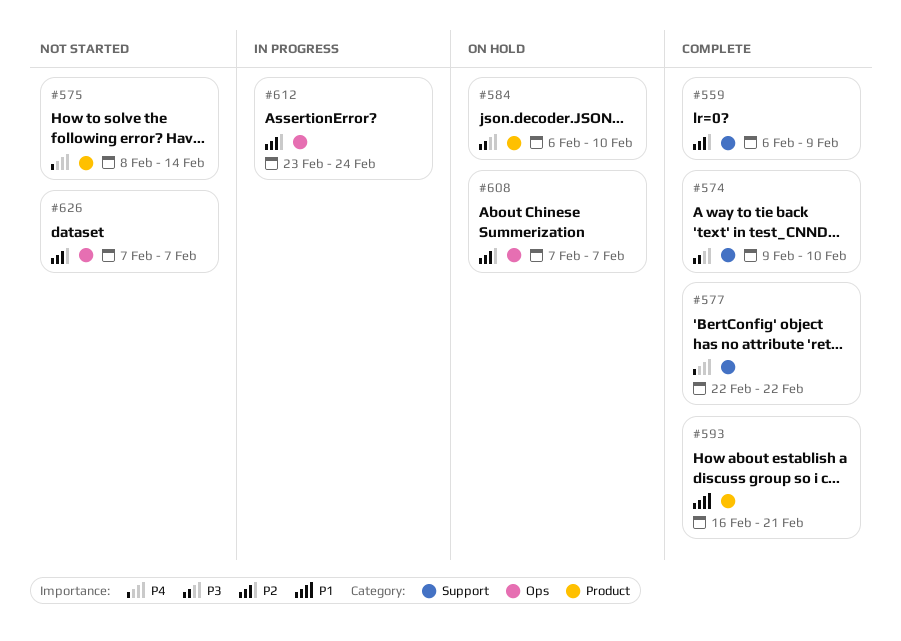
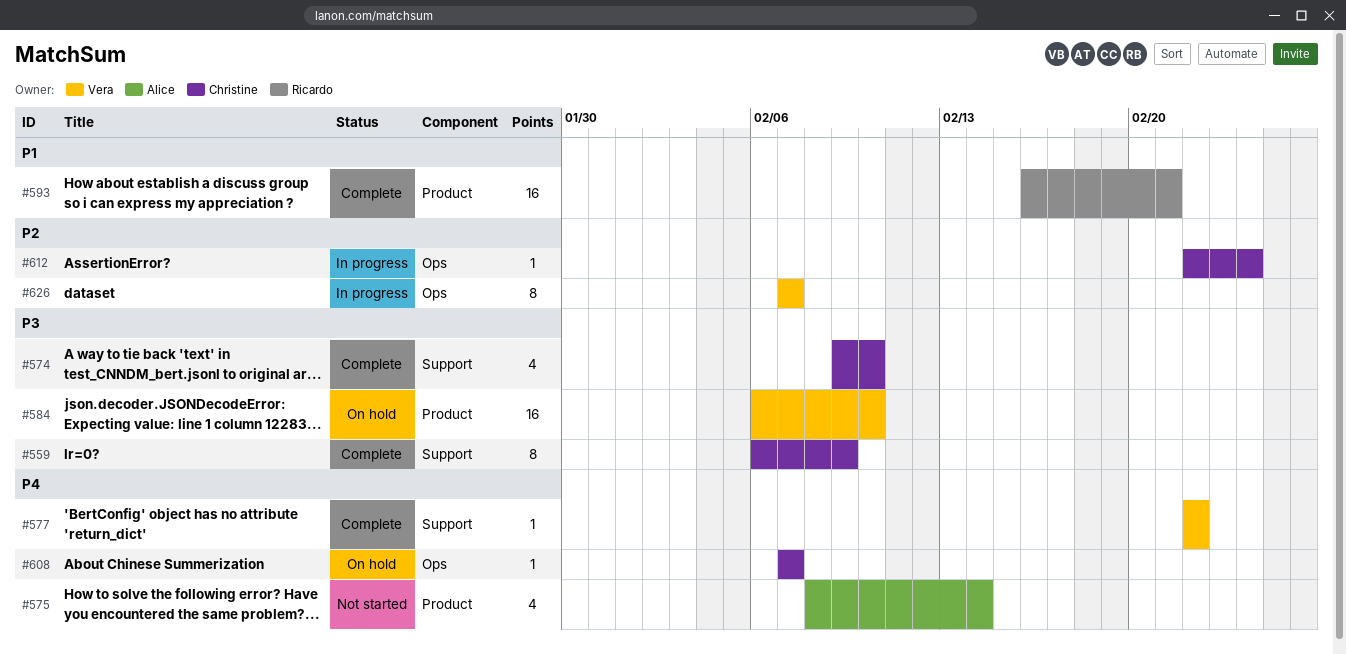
#559, priority: P2 -> P3
#608, priority: P2 -> P4
#612, start: Feb 23 -> Feb 22
#626, status: Not started -> In progress

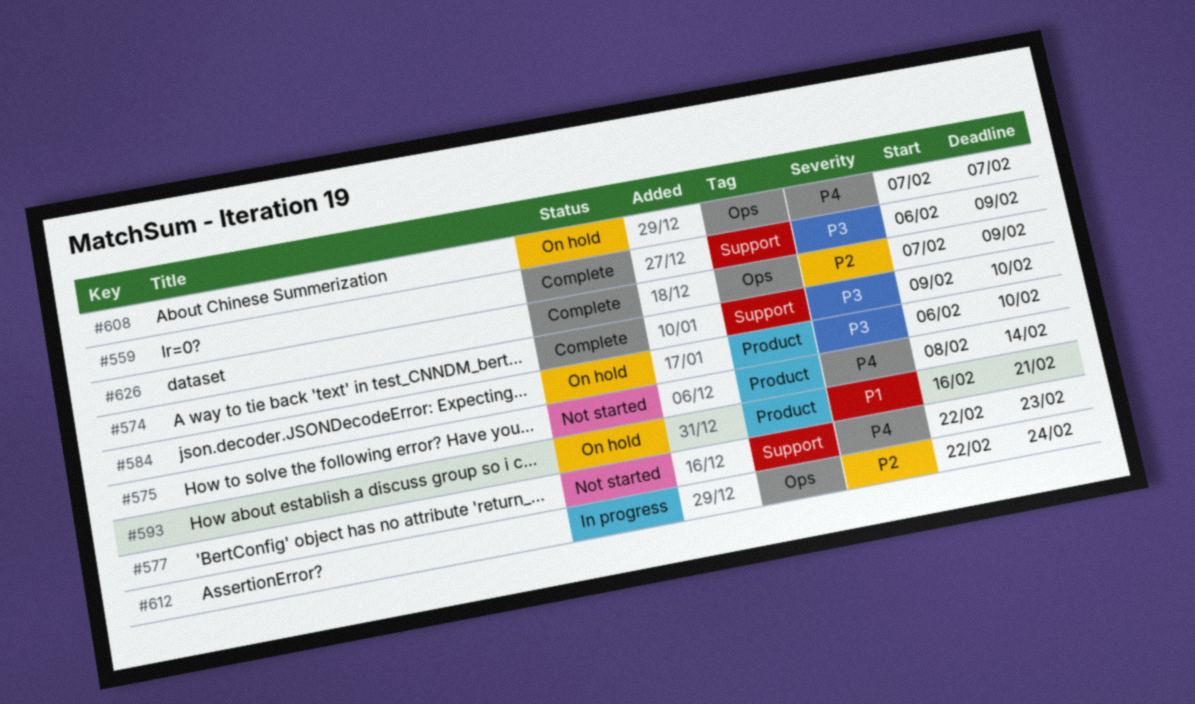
#577, status: Complete -> Not started
#577, due: Feb 22 -> Feb 23
#593, status: Complete -> On hold
#626, status: In progress -> Complete
#626, due: Feb 7 -> Feb 9

